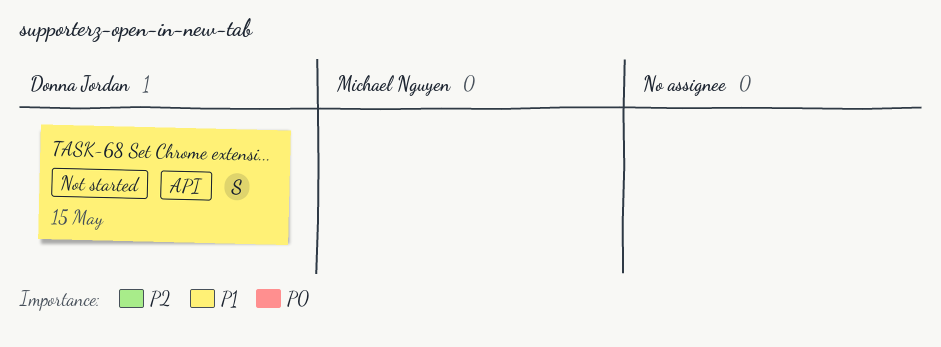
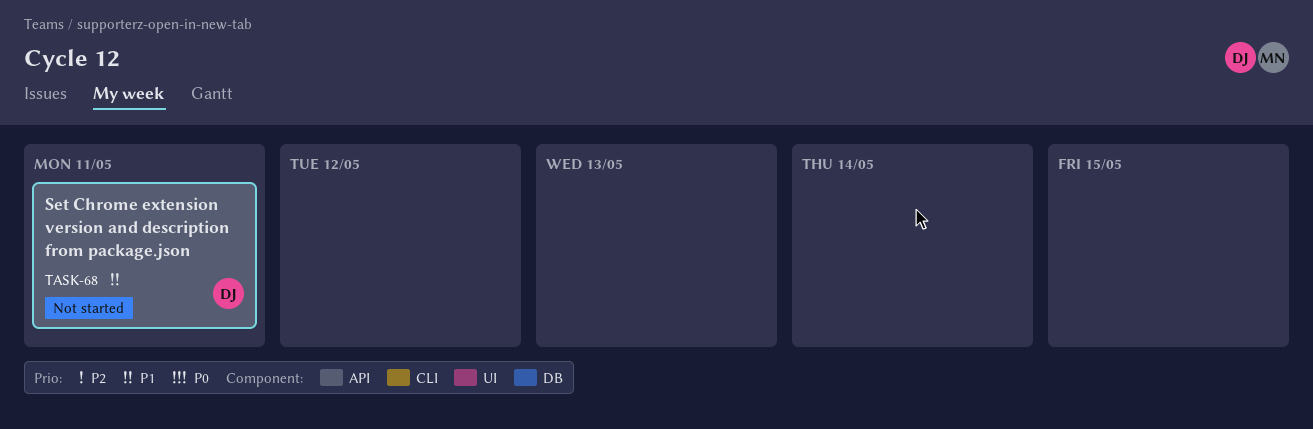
TASK-68, due: May 15 -> May 11

